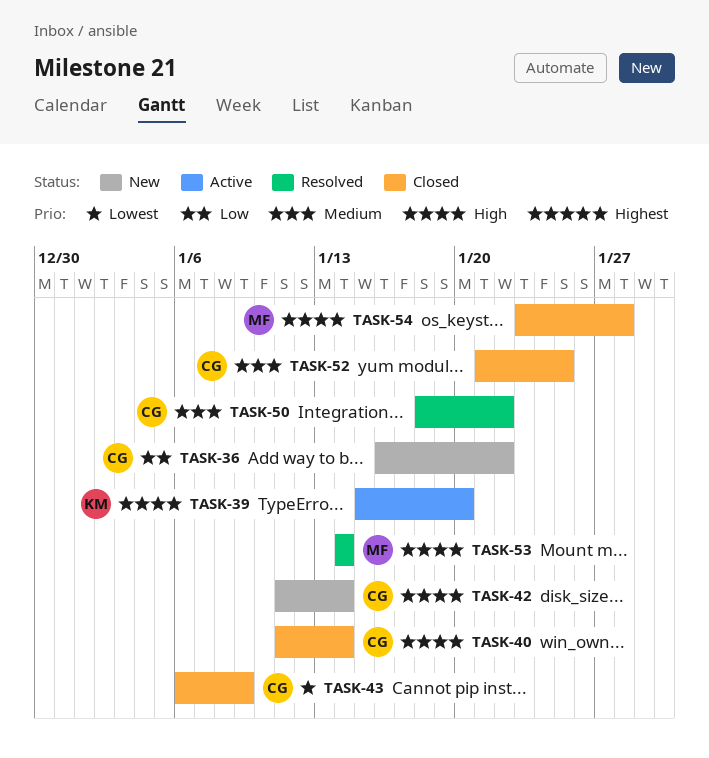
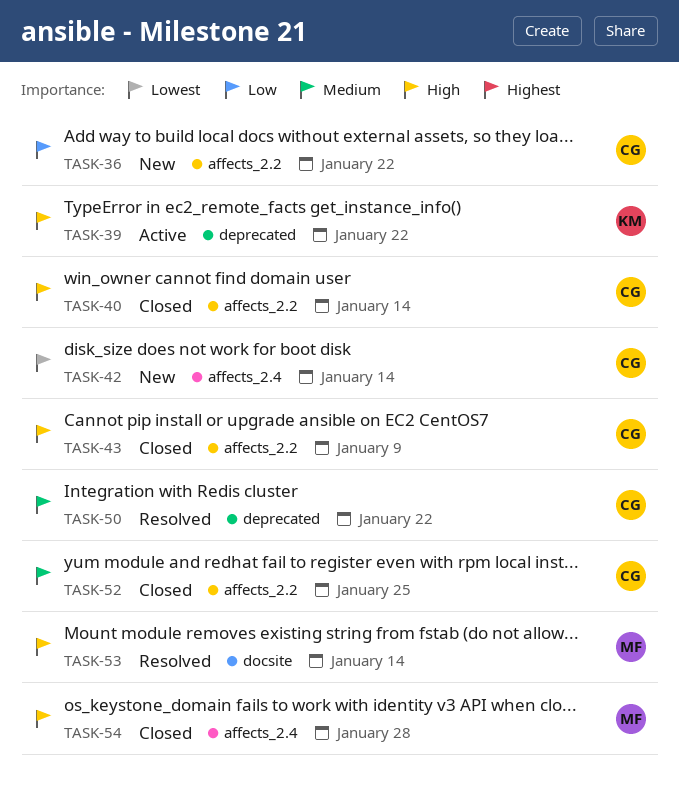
TASK-39, due: Jan 20 -> Jan 22
TASK-42, priority: High -> Lowest
TASK-43, priority: Lowest -> High

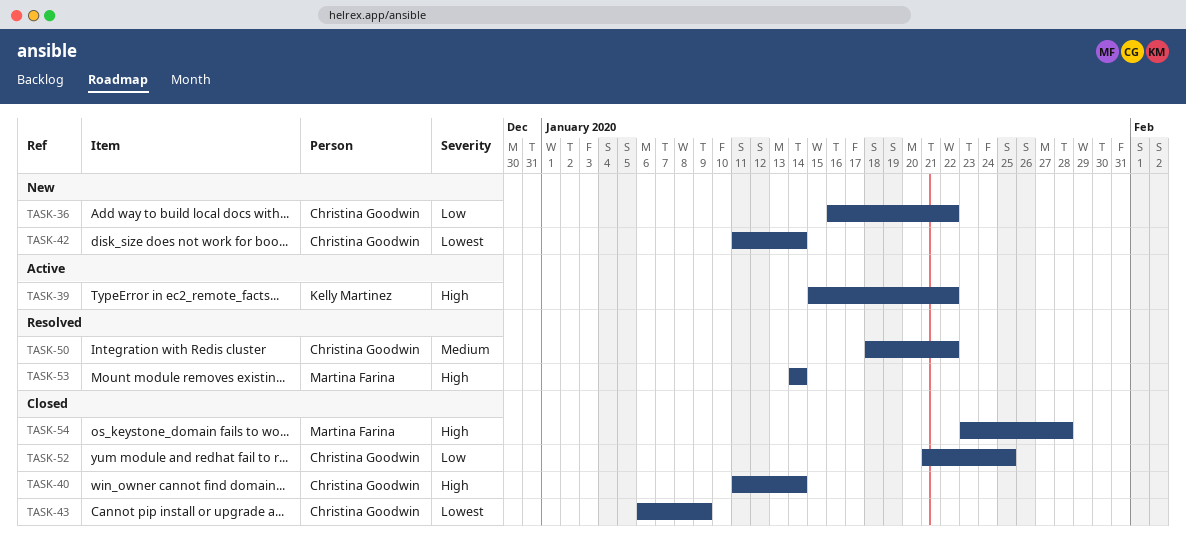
TASK-43, priority: High -> Lowest
TASK-52, priority: Medium -> Low

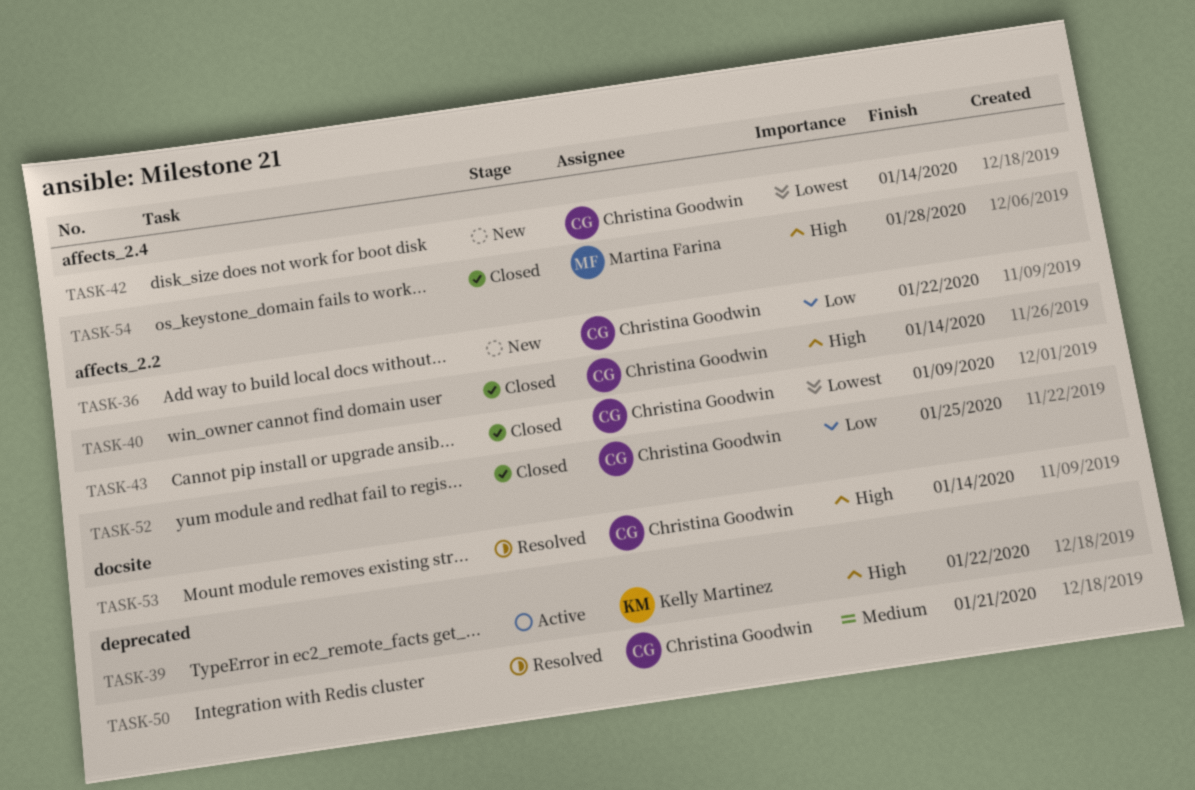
TASK-50, due: Jan 22 -> Jan 21
TASK-53, owner: Martina Farina -> Christina Goodwin

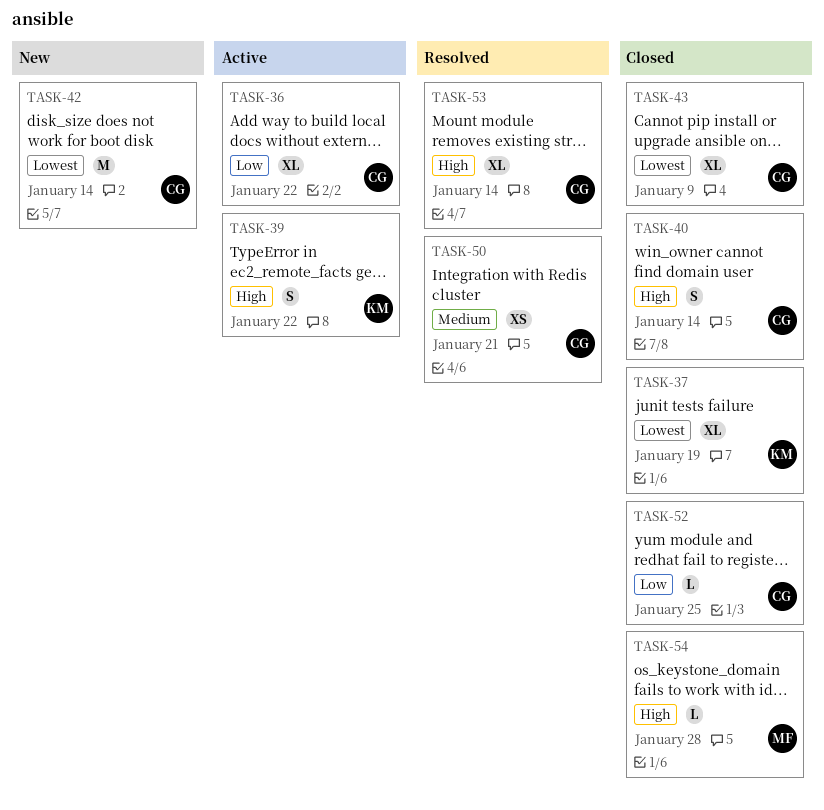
TASK-36, status: New -> Active
TASK-37: none -> present

